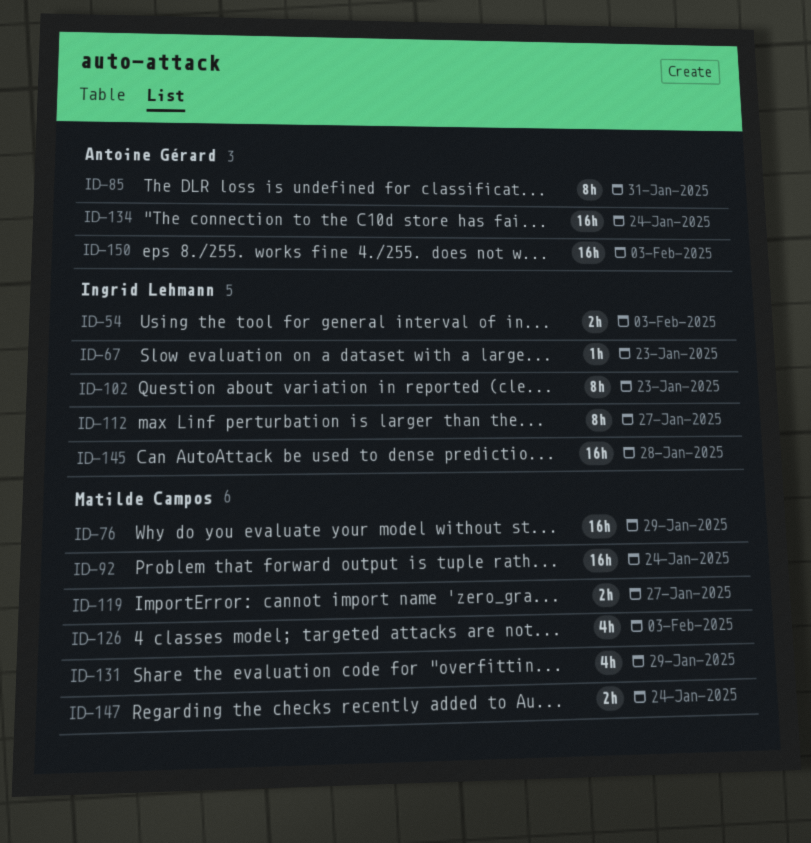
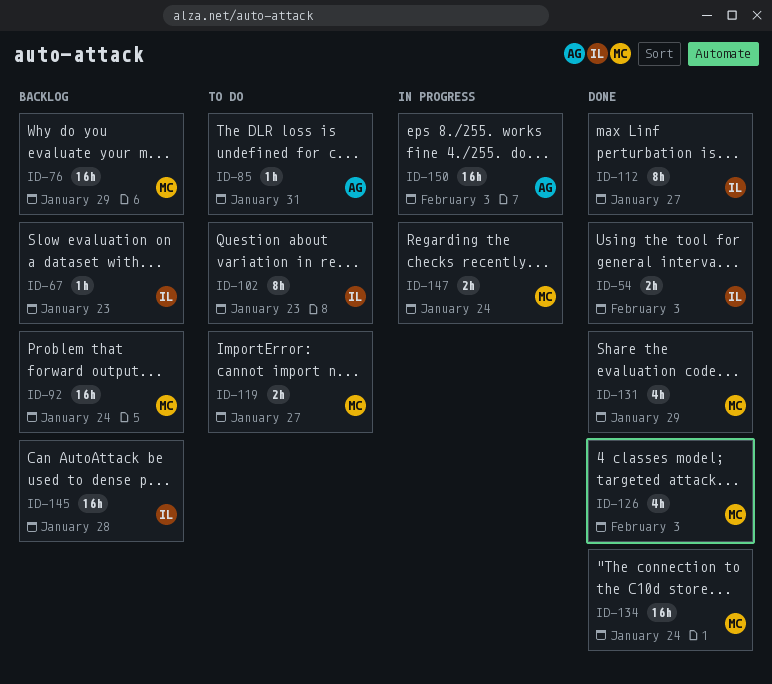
ID-85, estimate: 8h -> 1h
ID-134, owner: Antoine Gérard -> Matilde Campos

